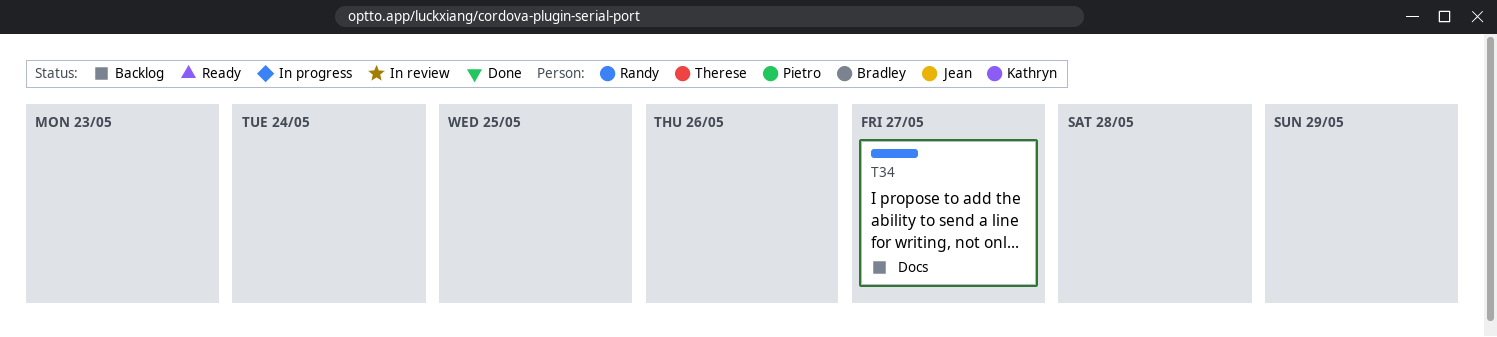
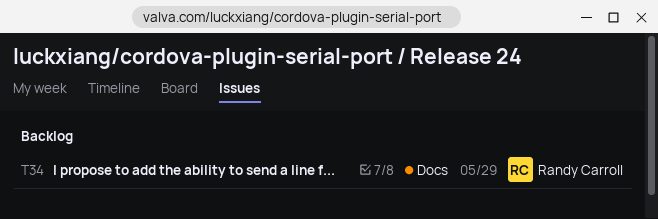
T34, due: May 27 -> May 29

